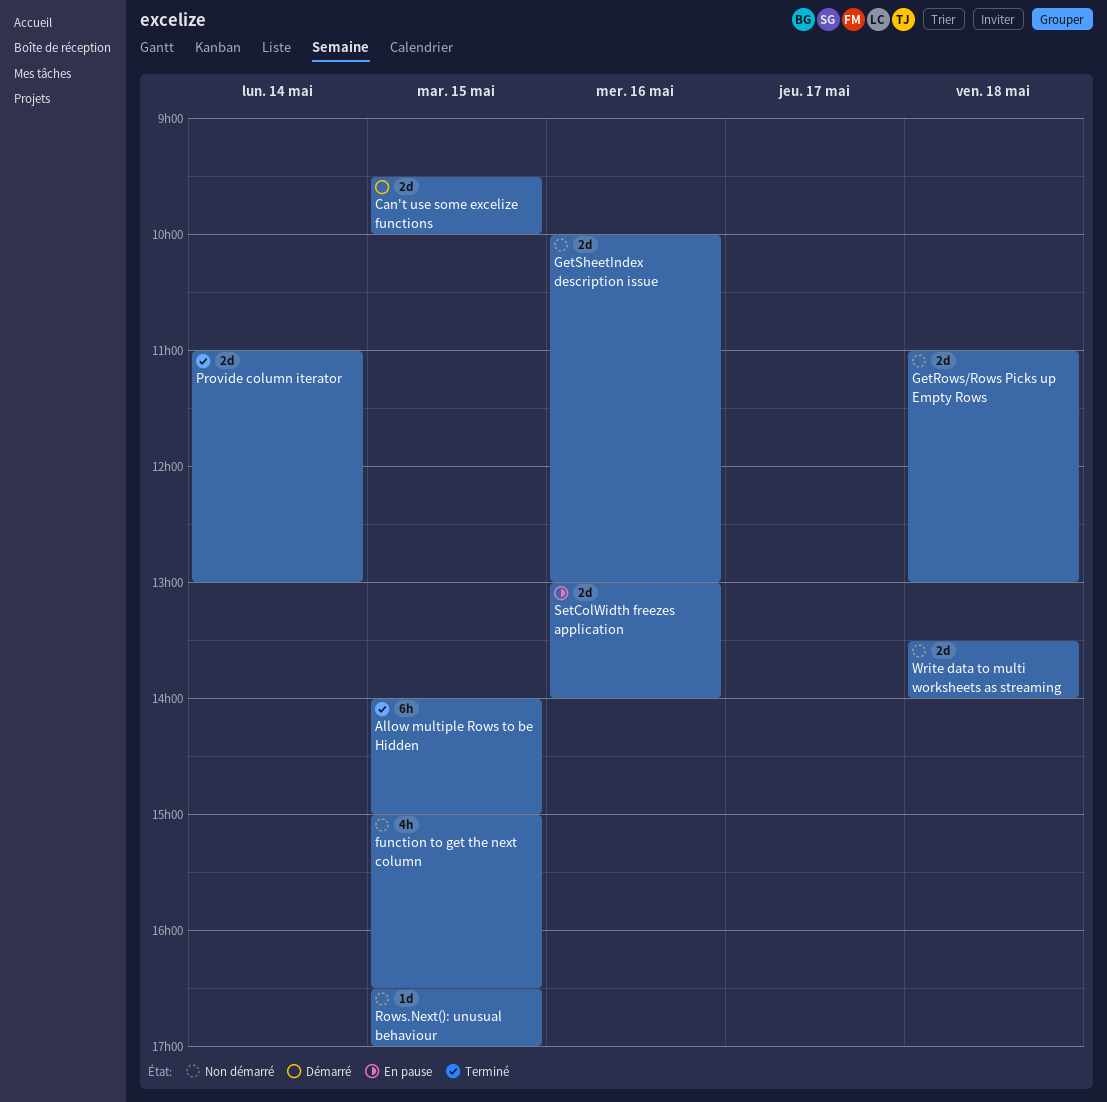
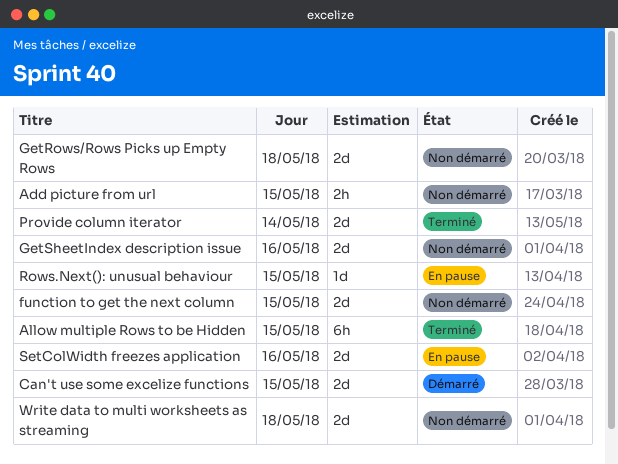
Add picture from url: none -> present
function to get the next column, estimate: 4h -> 2d
Rows.Next(): unusual behaviour, status: Non démarré -> En pause

